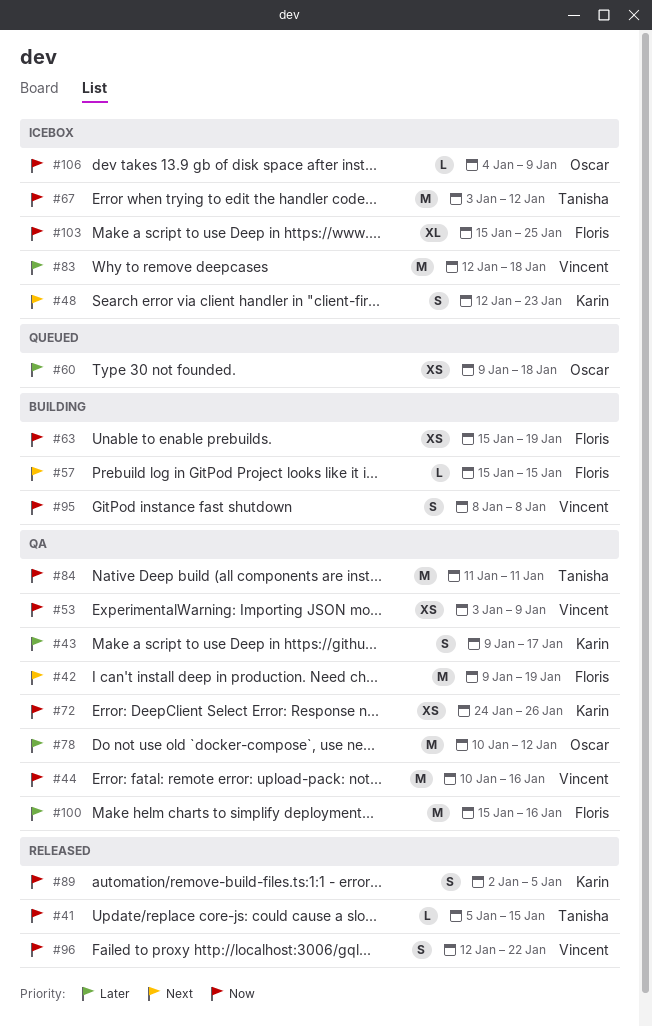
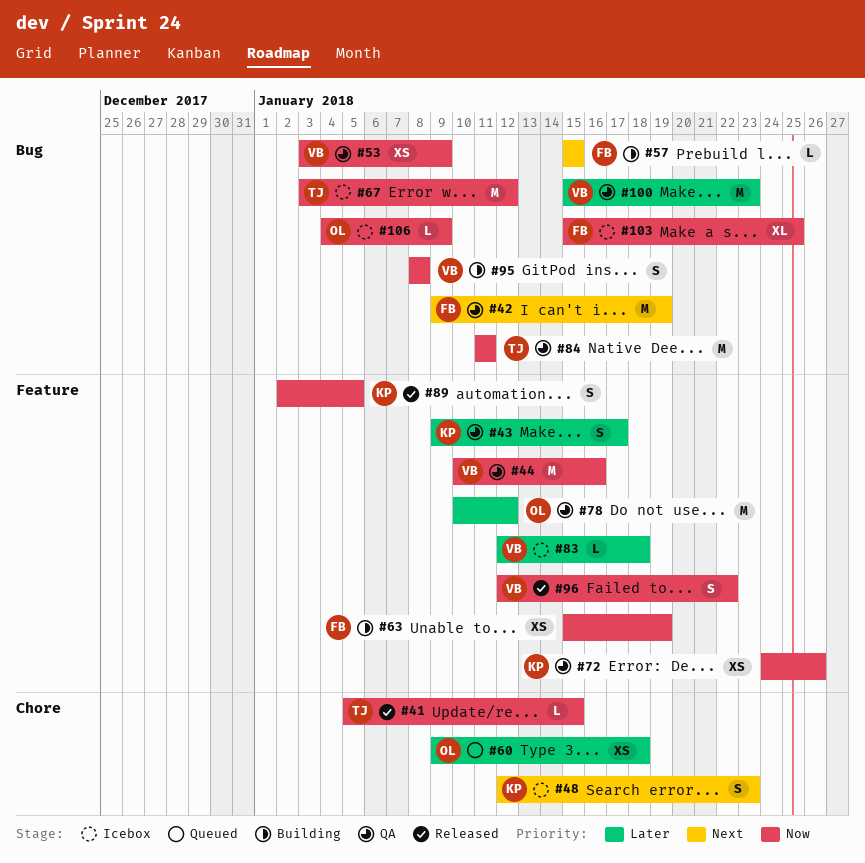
#83, estimate: M -> L
#100, owner: Floris -> Vincent
#100, due: Jan 16 -> Jan 23

